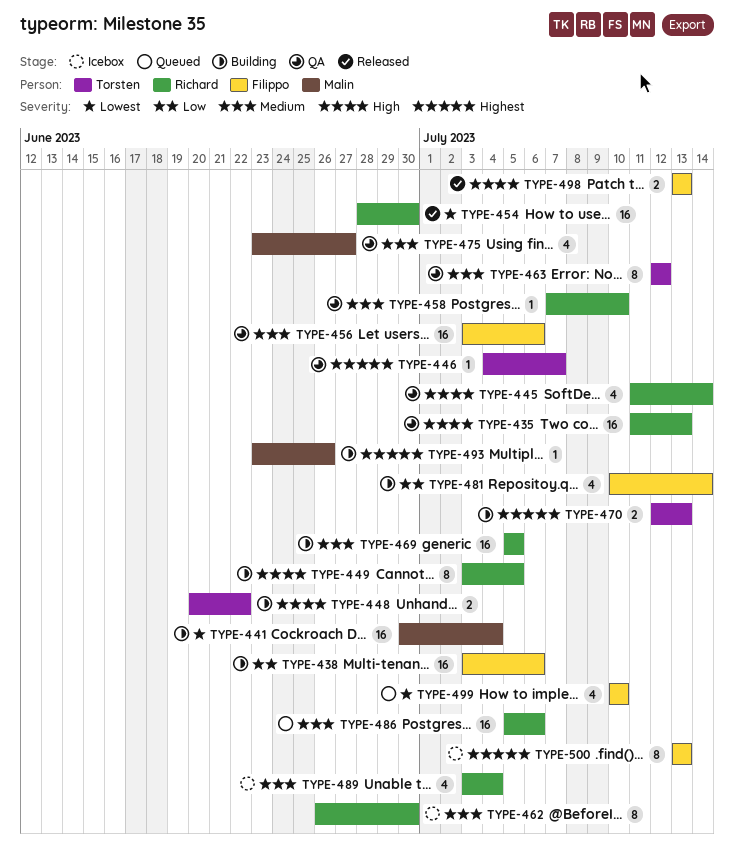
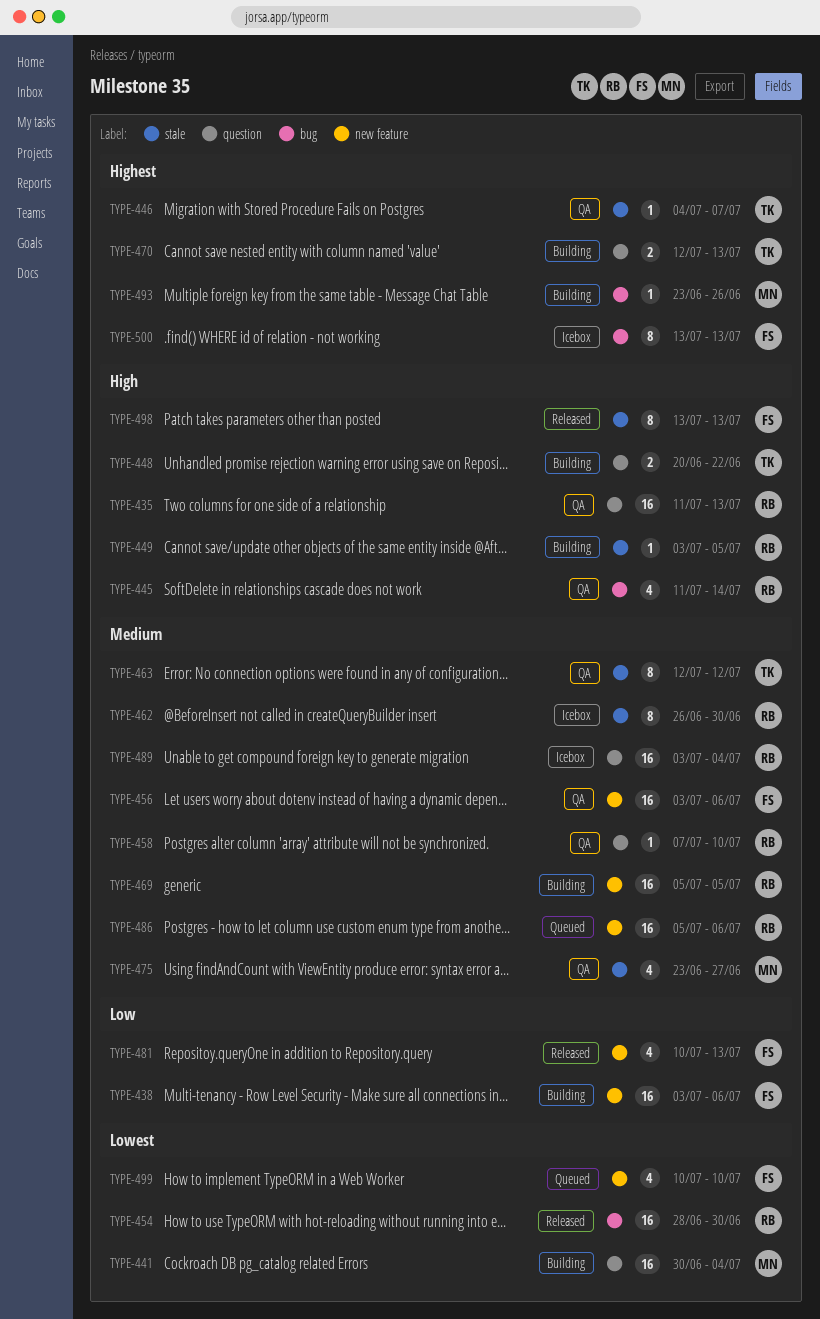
TYPE-449, estimate: 8 -> 1
TYPE-481, status: Building -> Released
TYPE-481, due: Jul 14 -> Jul 13
TYPE-489, estimate: 4 -> 16
TYPE-498, estimate: 2 -> 8

